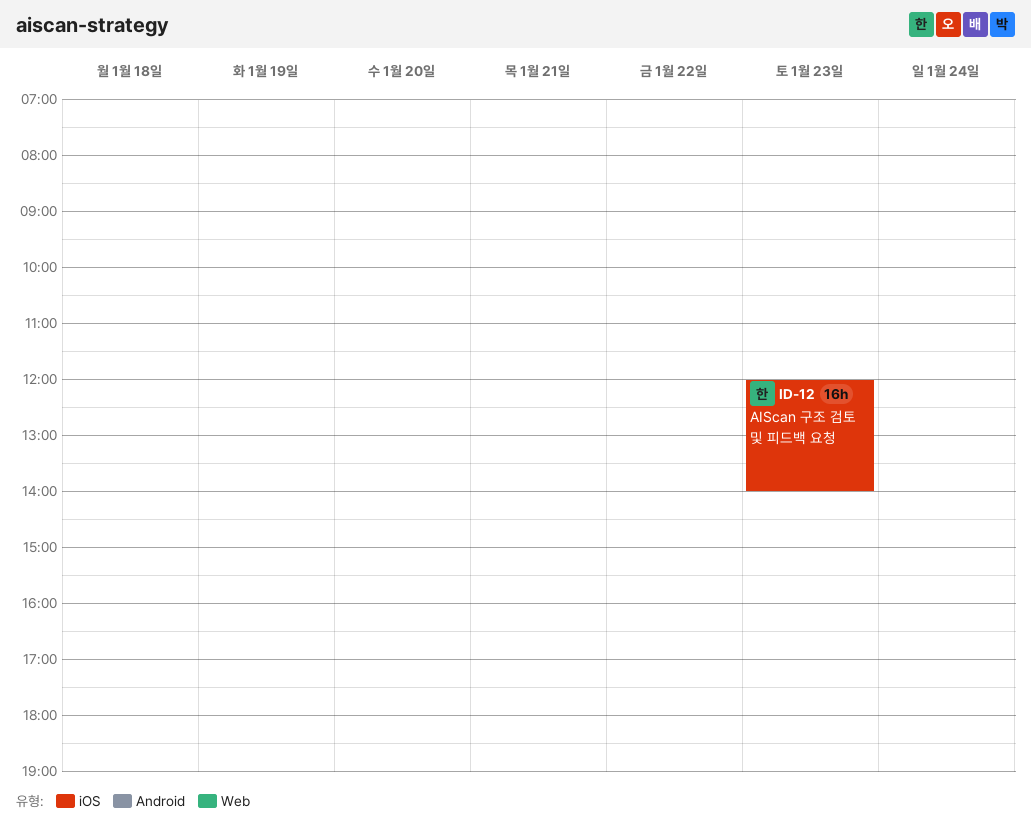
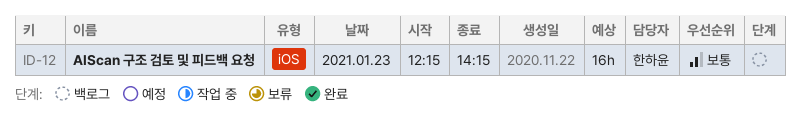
ID-12, begins: 12:00 -> 12:15
ID-12, ends: 14:00 -> 14:15

